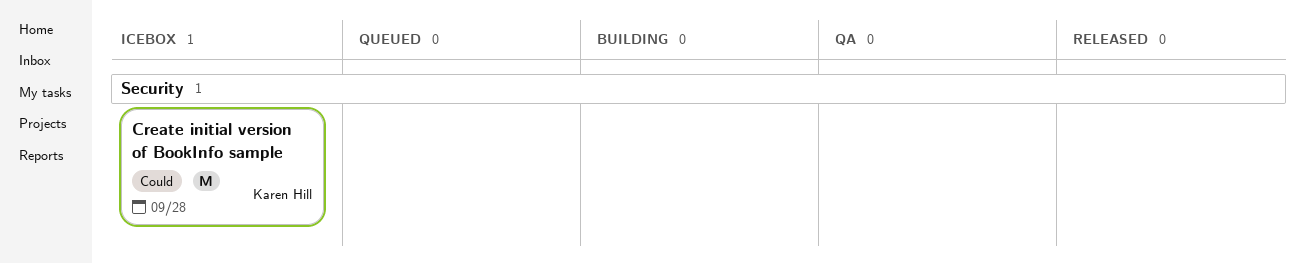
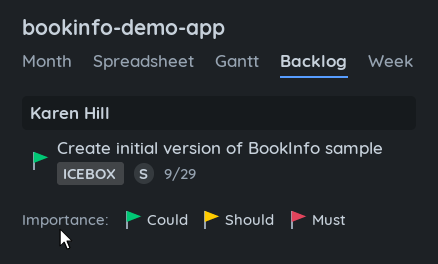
Create initial version of BookInfo sample, estimate: M -> S
Create initial version of BookInfo sample, due: Sep 28 -> Sep 29

